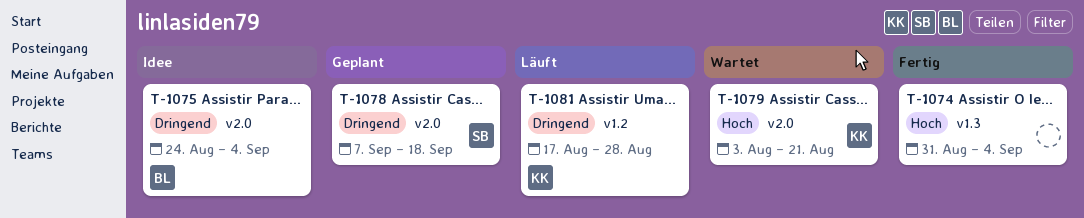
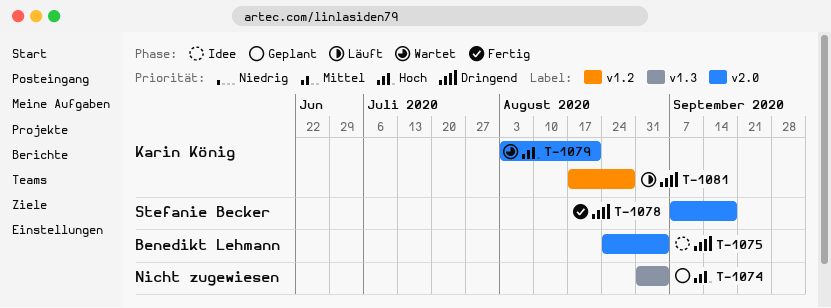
T-1074, status: Fertig -> Geplant
T-1078, status: Geplant -> Fertig

